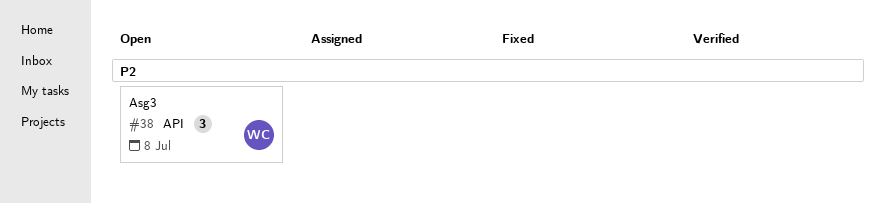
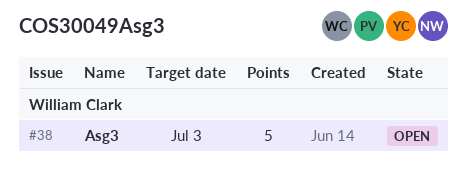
#38, estimate: 3 -> 5
#38, due: Jul 8 -> Jul 3

